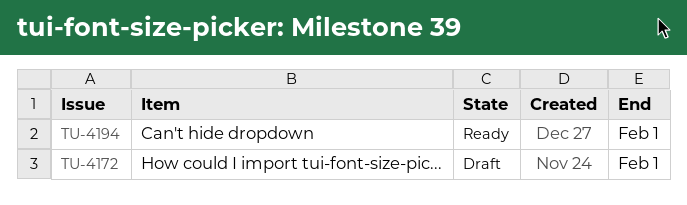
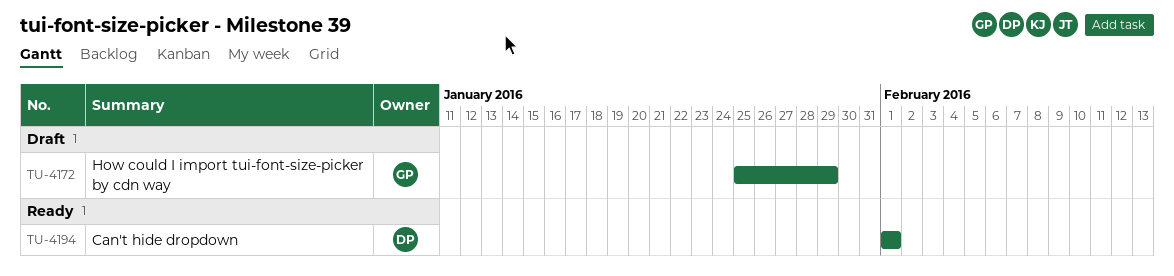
TU-4172, due: Feb 1 -> Jan 29

